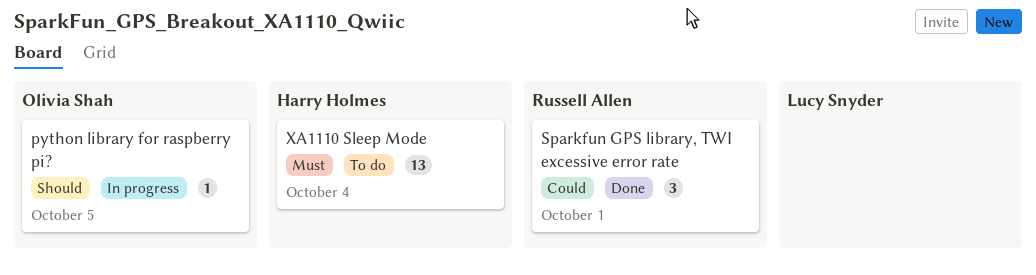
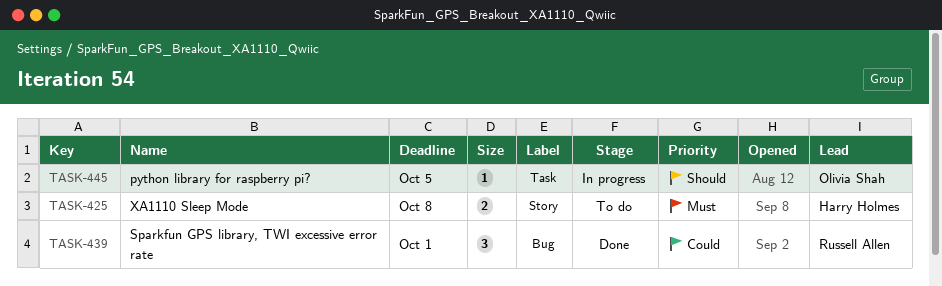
XA1110 Sleep Mode, estimate: 13 -> 2
XA1110 Sleep Mode, due: Oct 4 -> Oct 8

